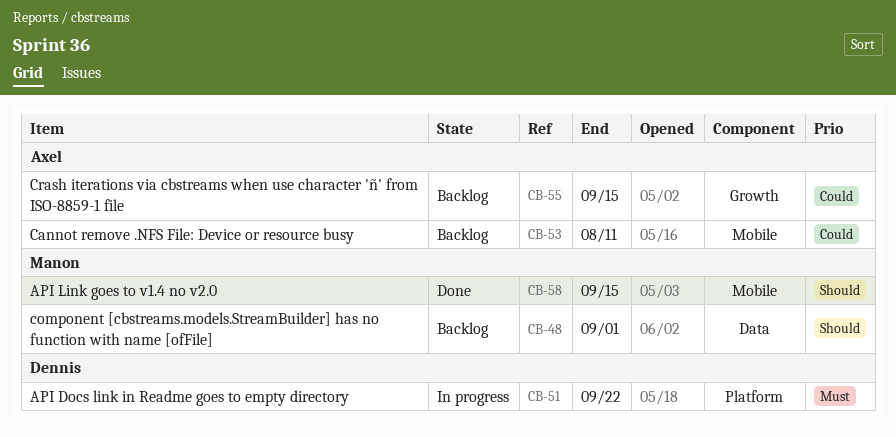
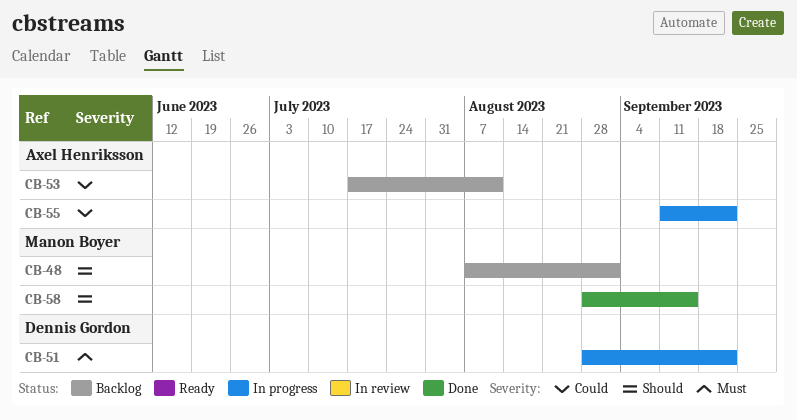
CB-55, status: Backlog -> In progress
CB-55, due: Sep 15 -> Sep 22

